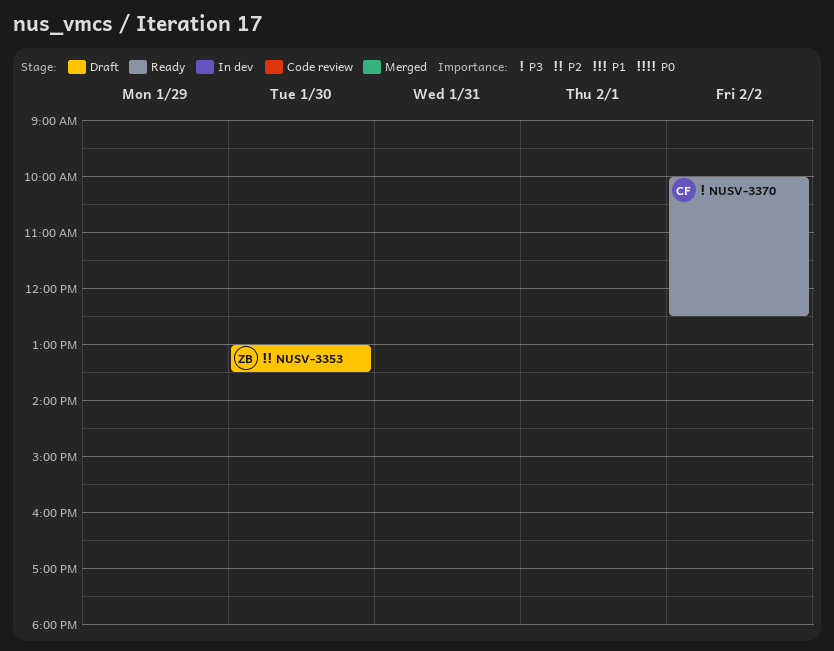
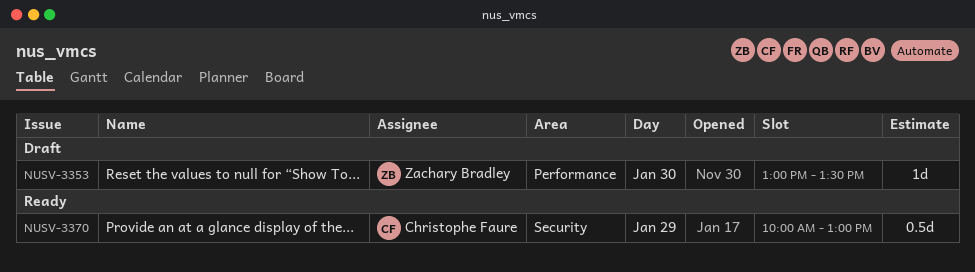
NUSV-3370, day: Feb 2 -> Jan 29
NUSV-3370, ends: 12:30 -> 13:00

